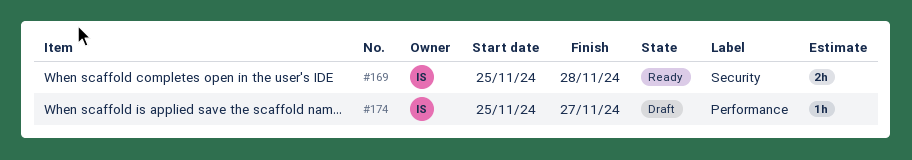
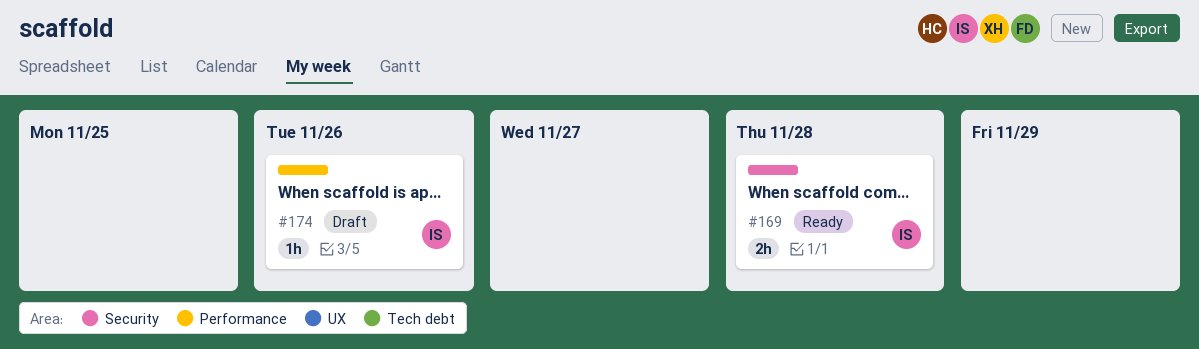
#174, due: Nov 27 -> Nov 26

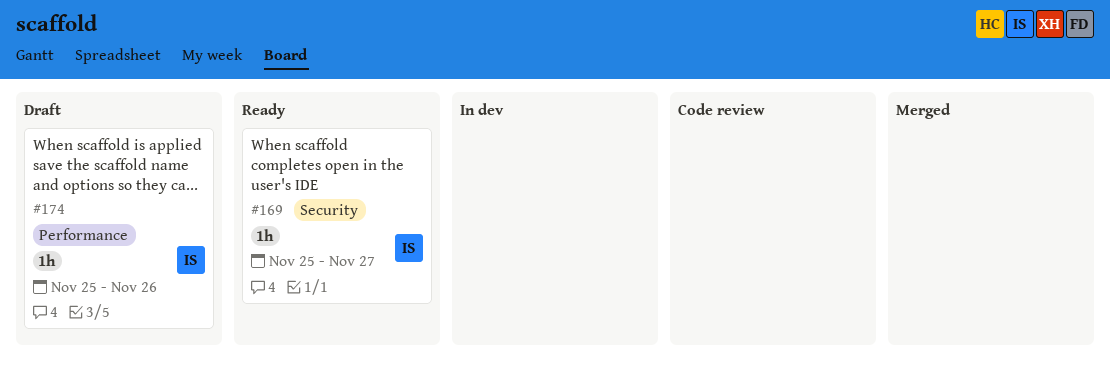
#169, estimate: 2h -> 1h
#169, due: Nov 28 -> Nov 27

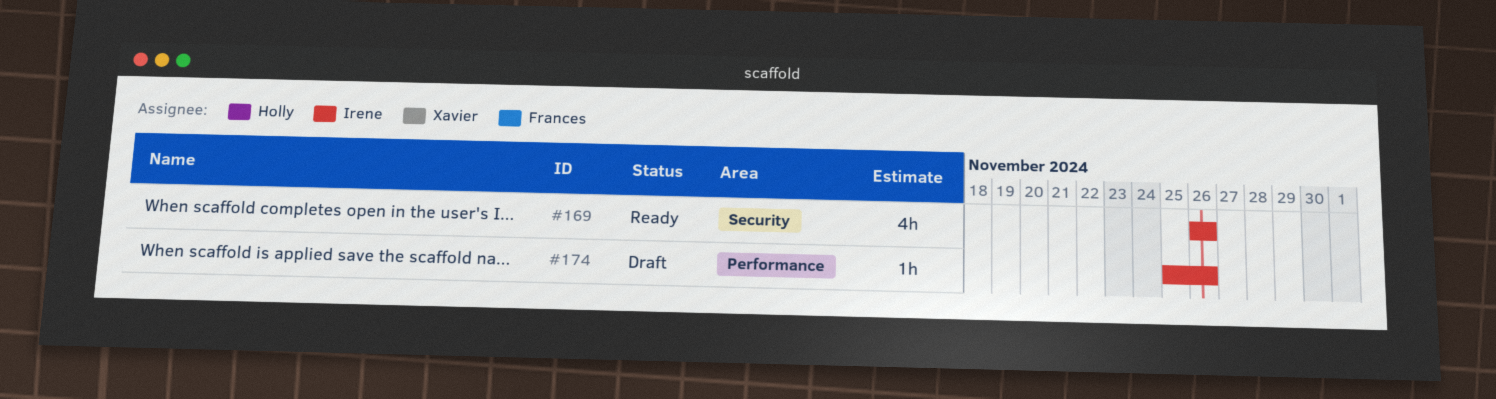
#169, estimate: 1h -> 4h
#169, start: Nov 25 -> Nov 26
#169, due: Nov 27 -> Nov 26

